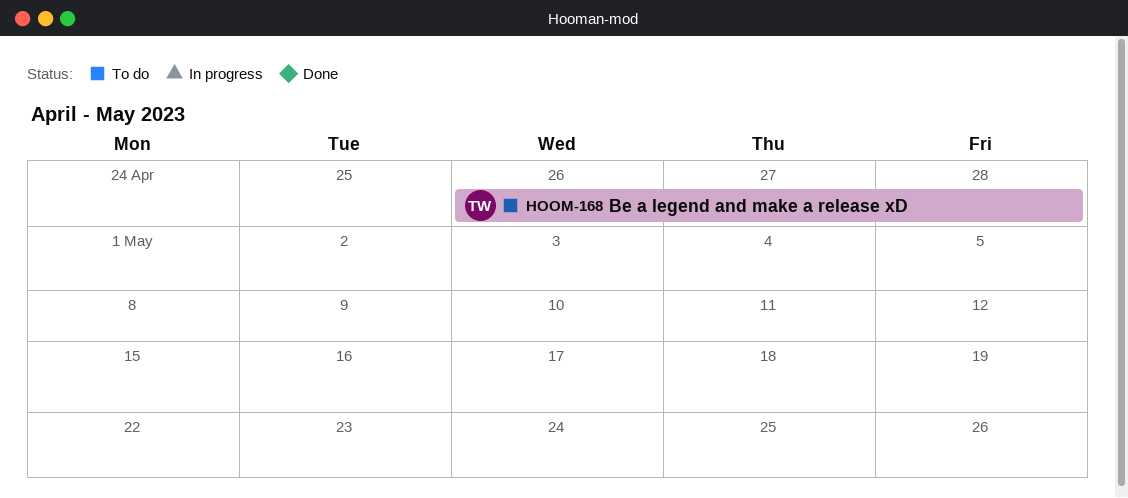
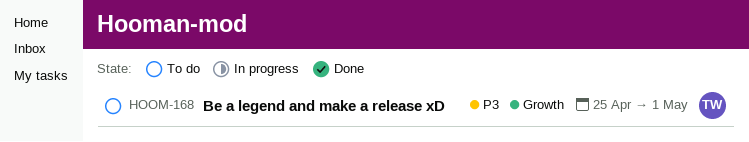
HOOM-168, start: Apr 26 -> Apr 25
HOOM-168, due: Apr 28 -> May 1

